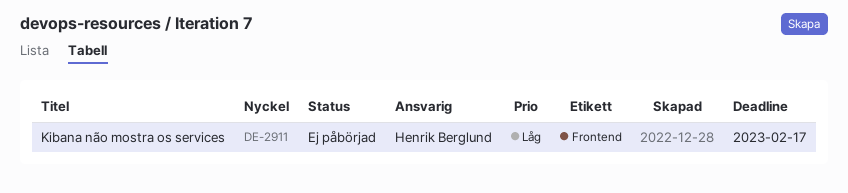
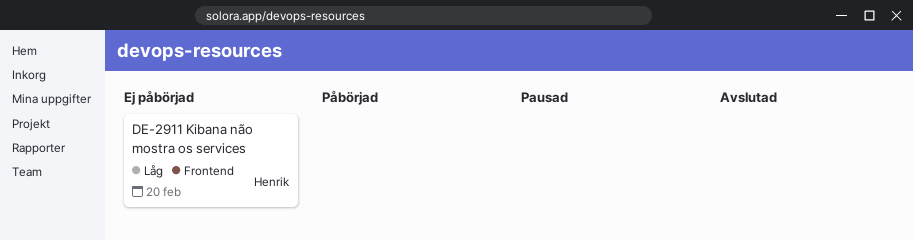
DE-2911, due: Feb 17 -> Feb 20

